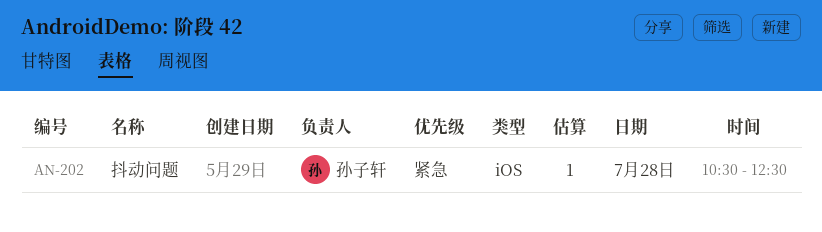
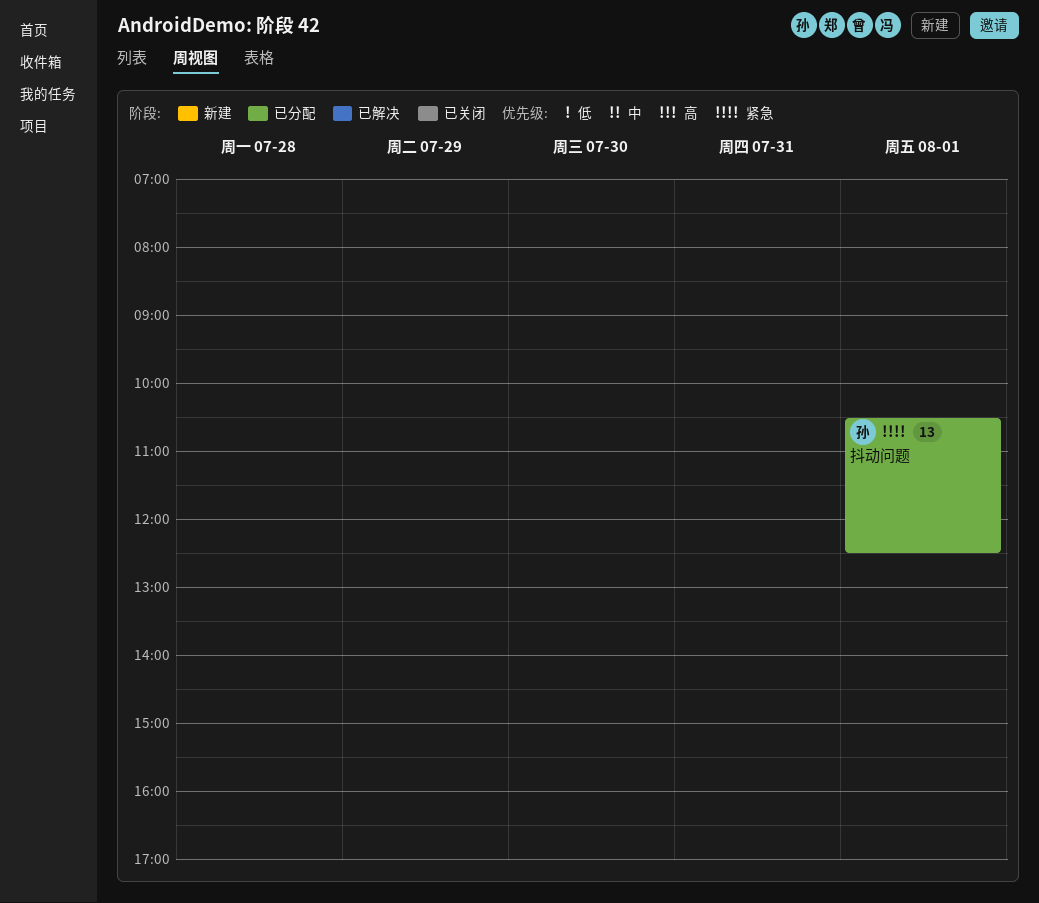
抖动问题, estimate: 1 -> 13
抖动问题, day: Jul 28 -> Aug 1

